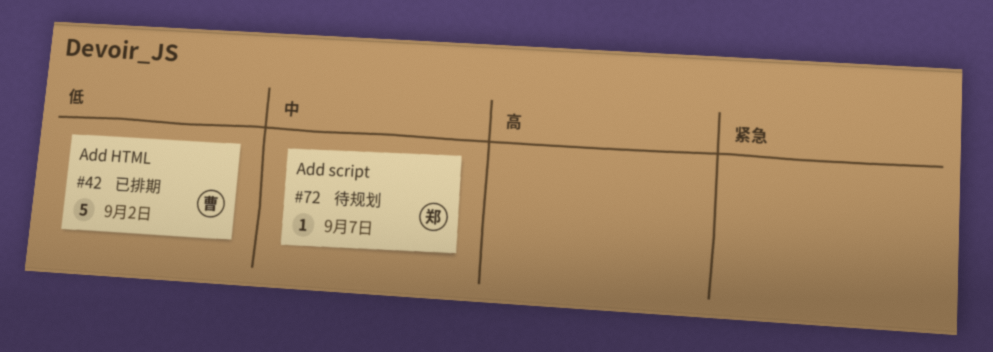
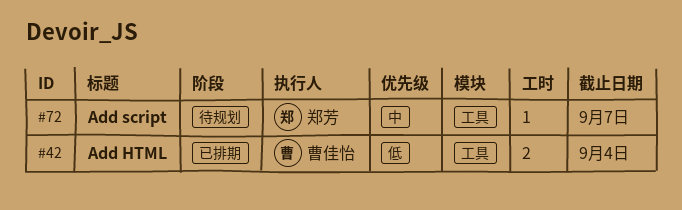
#42, estimate: 5 -> 2
#42, due: Sep 2 -> Sep 4

